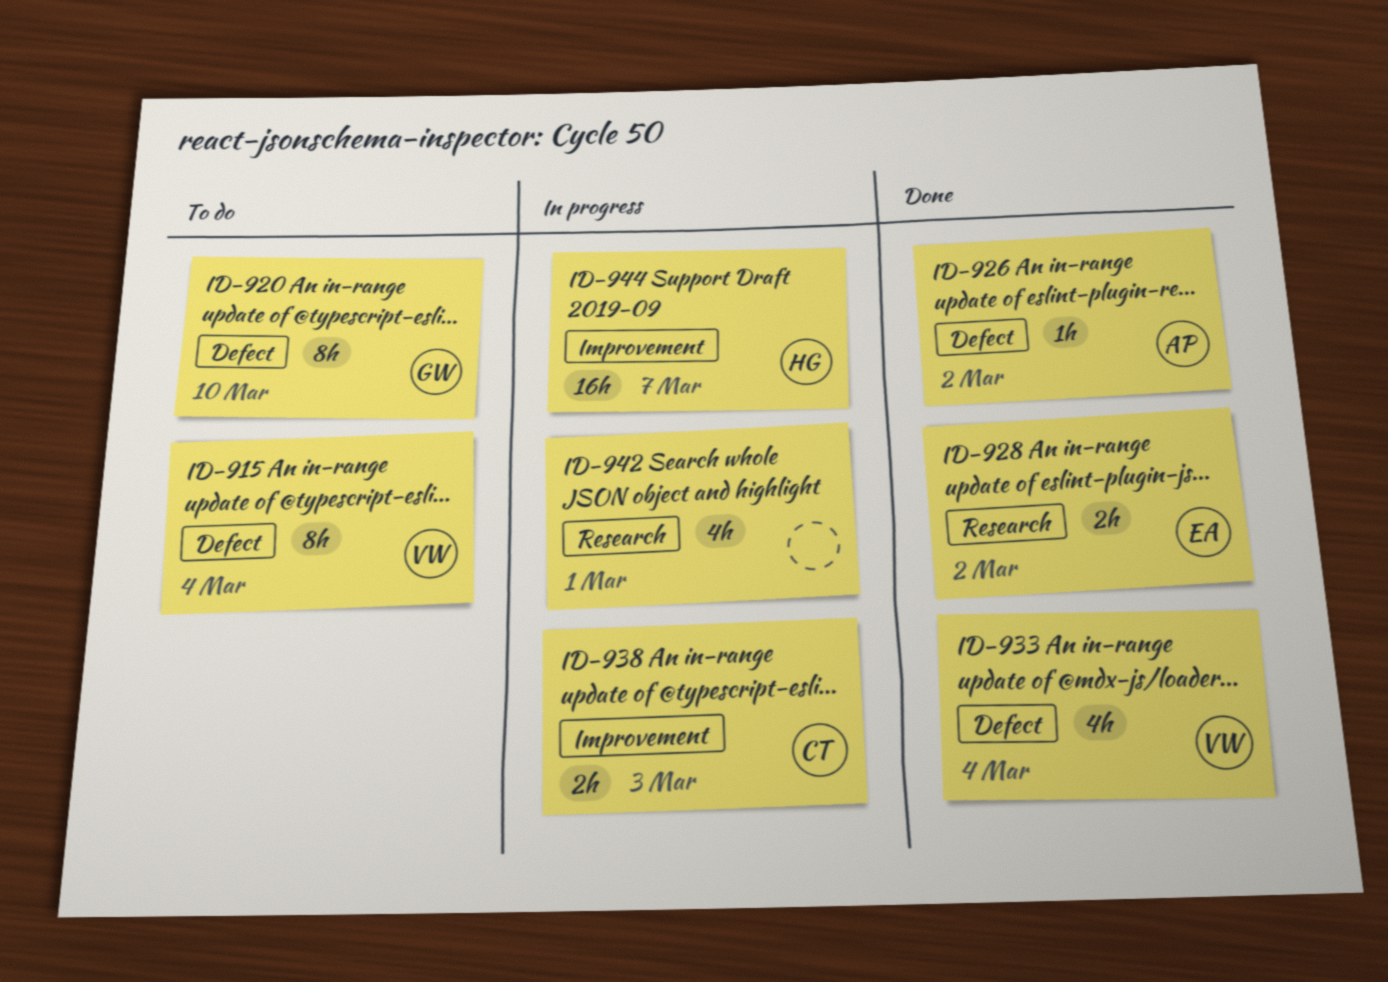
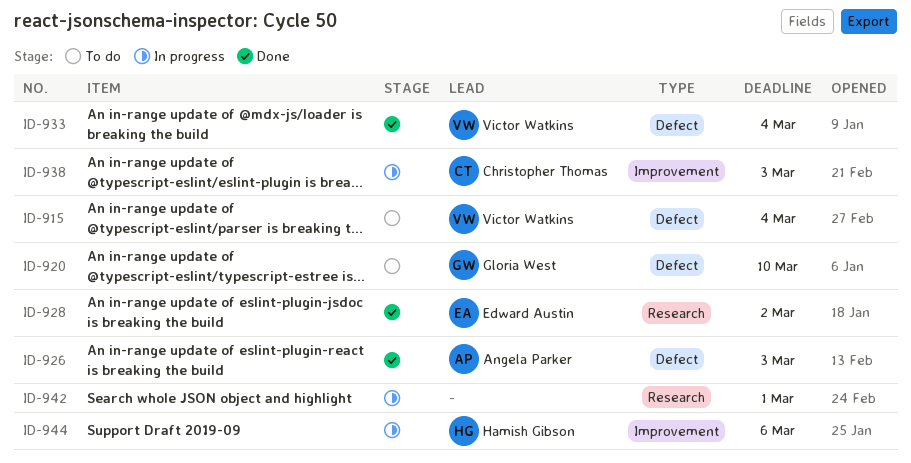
ID-926, due: Mar 2 -> Mar 3
ID-944, due: Mar 7 -> Mar 6

